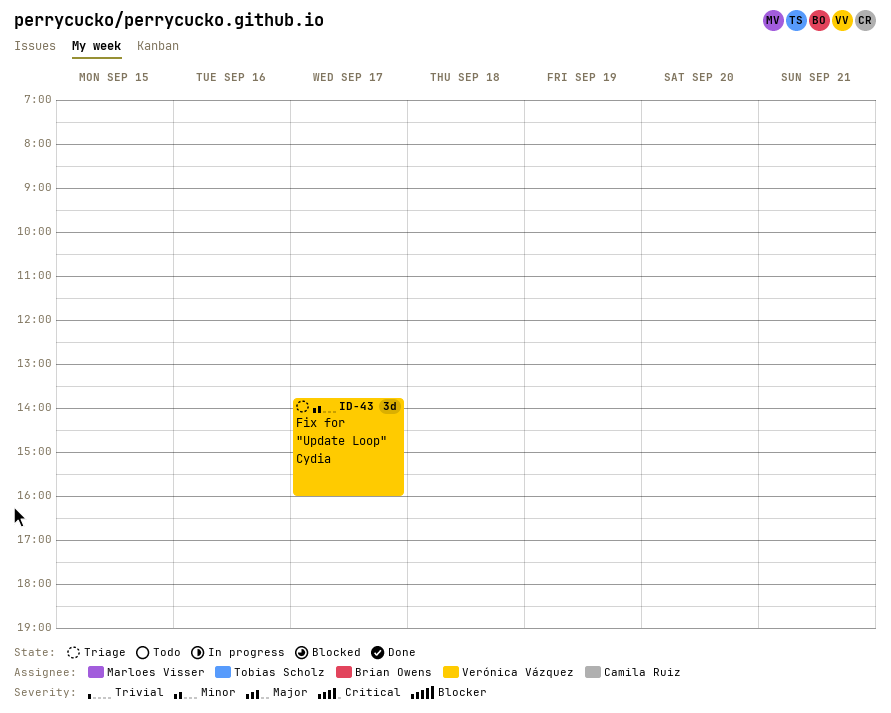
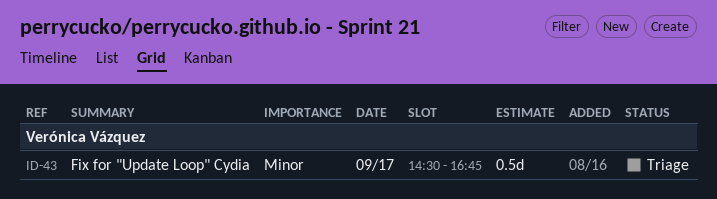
ID-43, estimate: 3d -> 0.5d
ID-43, begins: 13:45 -> 14:30
ID-43, ends: 16:00 -> 16:45

